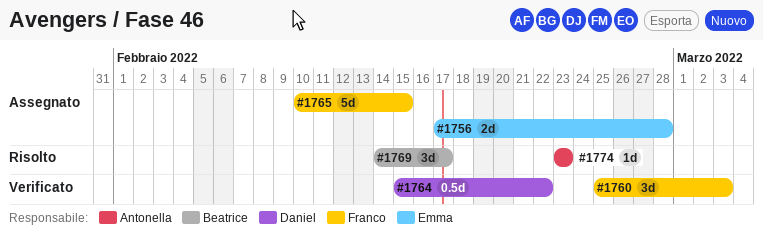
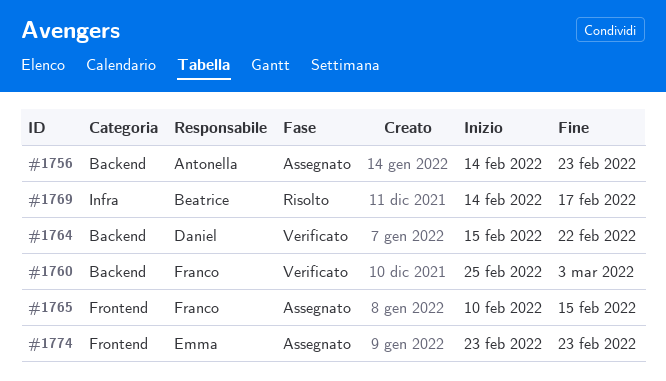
#1756, owner: Emma -> Antonella
#1756, start: Feb 17 -> Feb 14
#1756, due: Feb 28 -> Feb 23
#1774, status: Risolto -> Assegnato
#1774, owner: Antonella -> Emma

